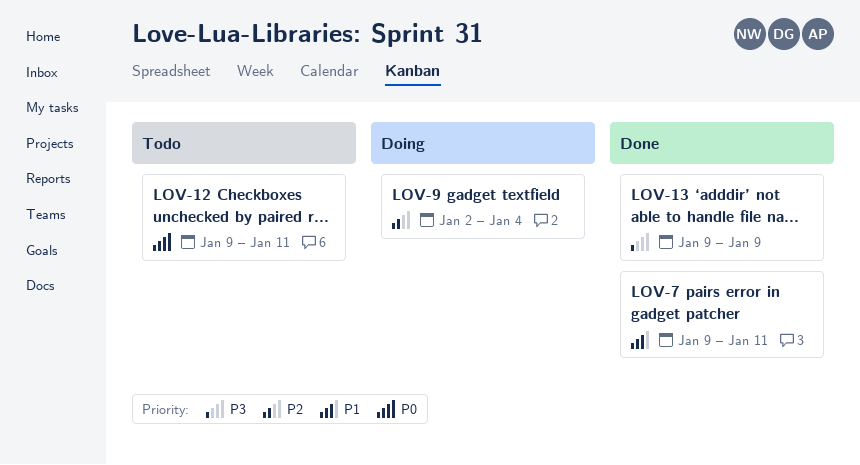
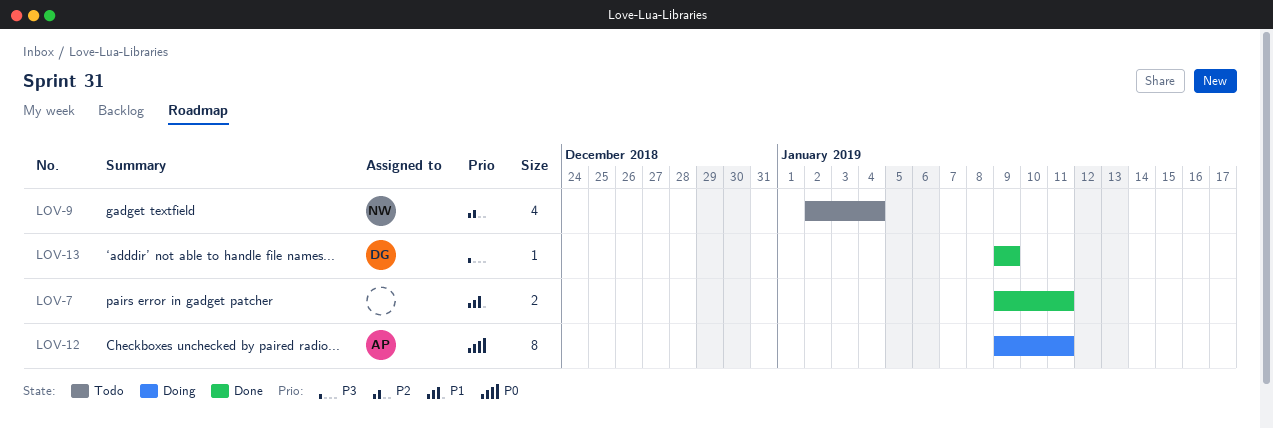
LOV-9, status: Doing -> Todo
LOV-12, status: Todo -> Doing

